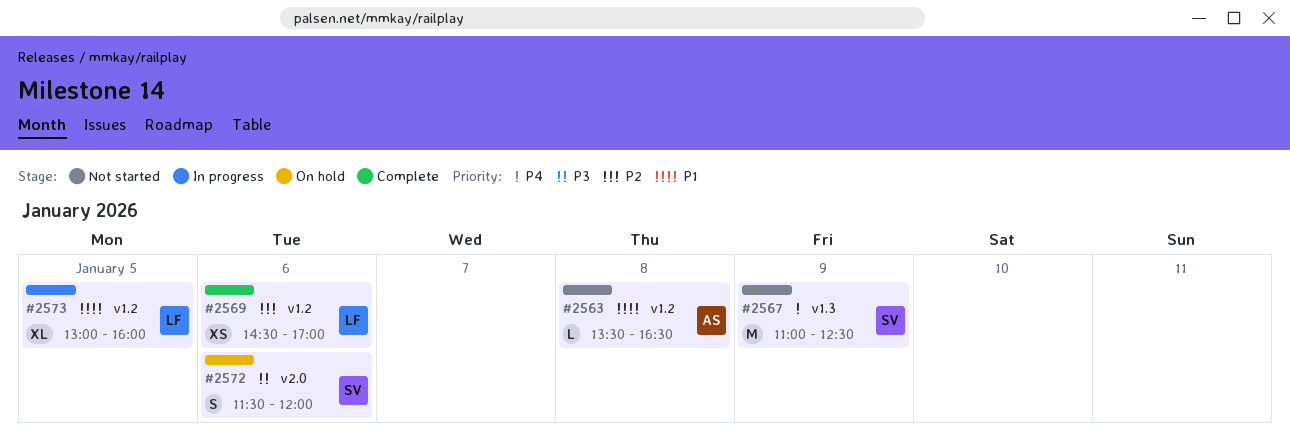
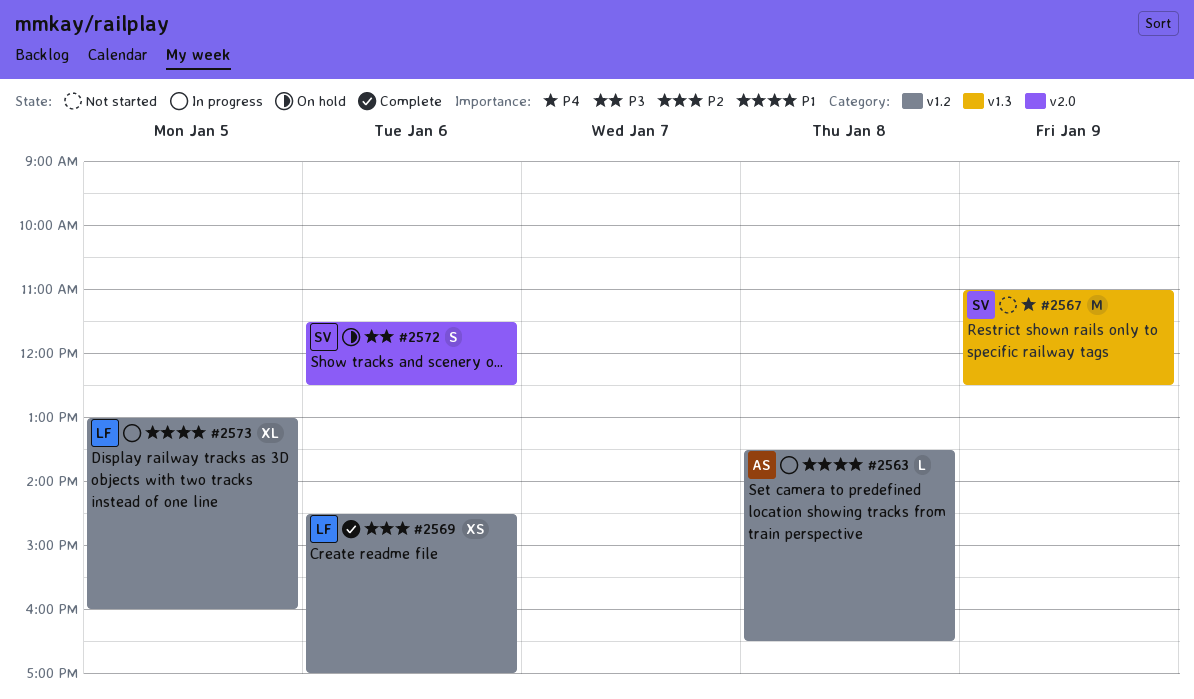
#2563, status: Not started -> In progress
#2572, ends: 12:00 -> 12:30

